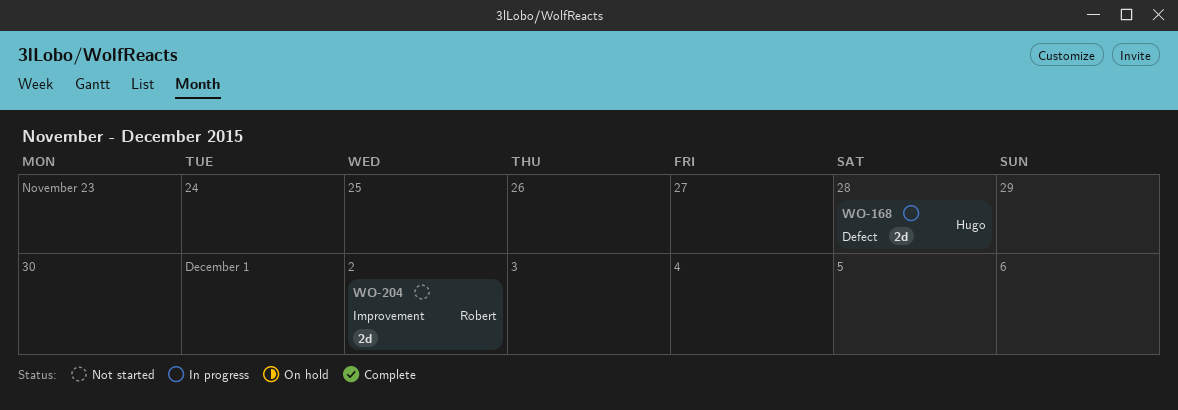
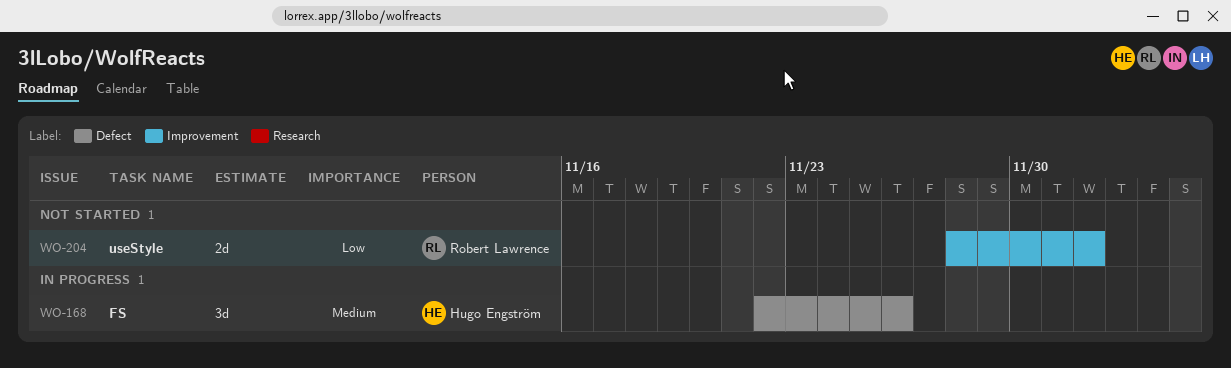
WO-168, estimate: 2d -> 3d
WO-168, due: Nov 28 -> Nov 26

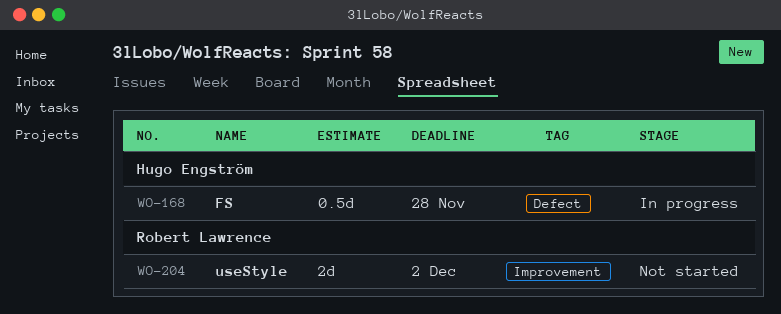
WO-168, estimate: 3d -> 0.5d
WO-168, due: Nov 26 -> Nov 28

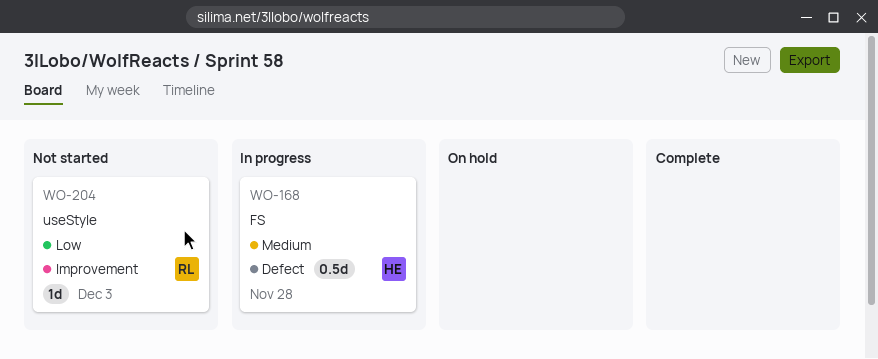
WO-204, estimate: 2d -> 1d
WO-204, due: Dec 2 -> Dec 3

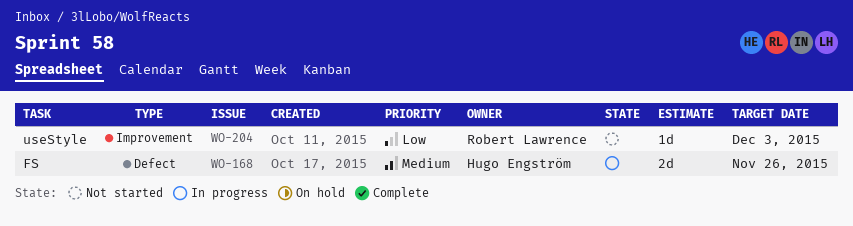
WO-168, estimate: 0.5d -> 2d
WO-168, due: Nov 28 -> Nov 26

